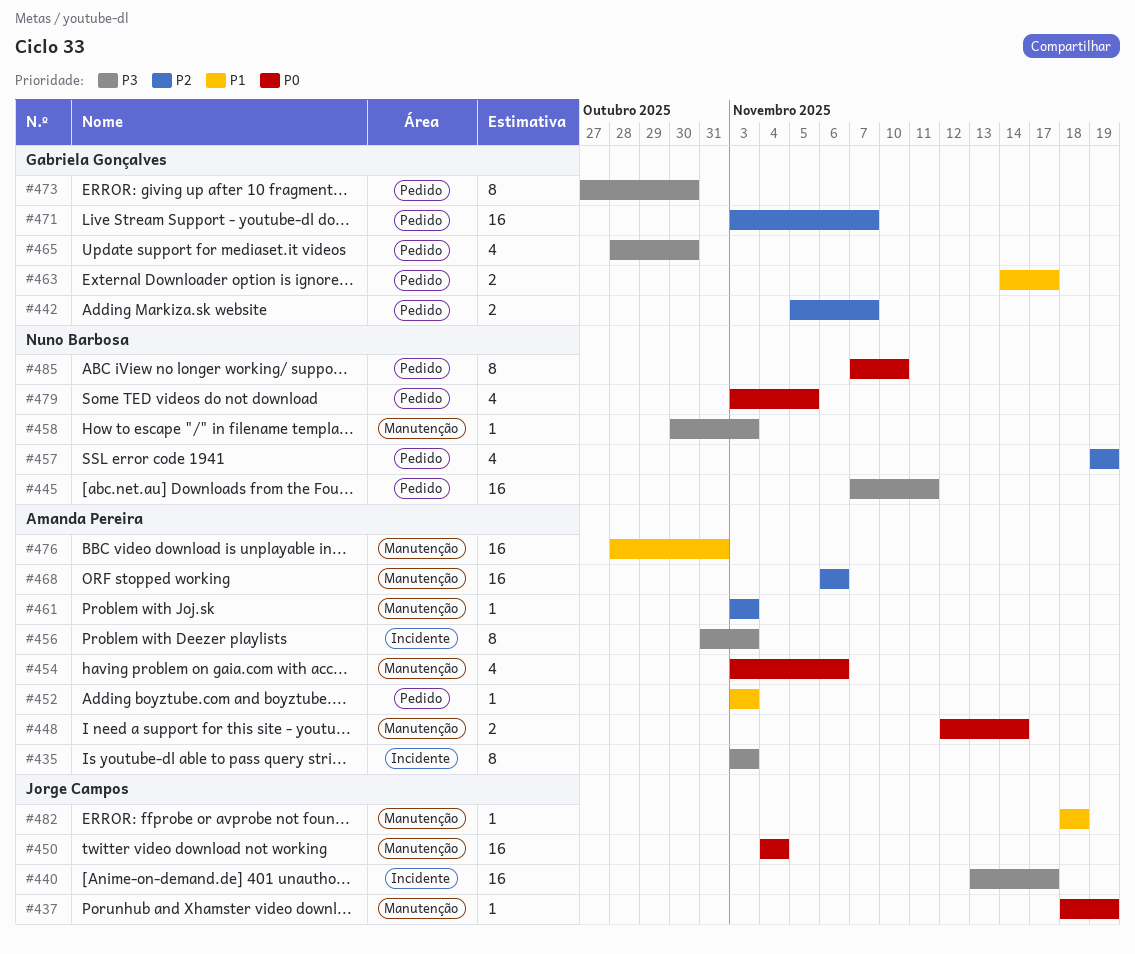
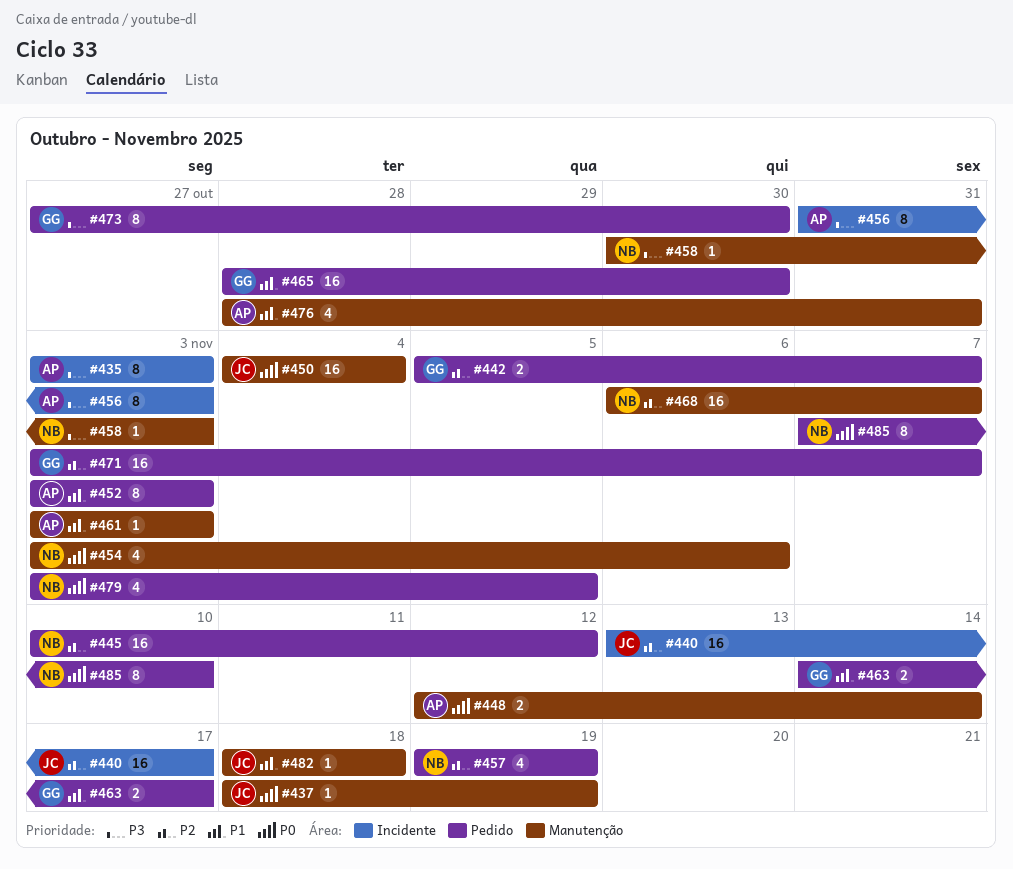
#440, priority: P3 -> P2
#445, priority: P3 -> P2
#445, start: Nov 7 -> Nov 10
#445, due: Nov 11 -> Nov 12
#452, estimate: 1 -> 8
#454, owner: Amanda Pereira -> Nuno Barbosa
#461, priority: P2 -> P1
#465, priority: P3 -> P1
#465, estimate: 4 -> 16
#468, owner: Amanda Pereira -> Nuno Barbosa
#468, due: Nov 6 -> Nov 7
#476, estimate: 16 -> 4

